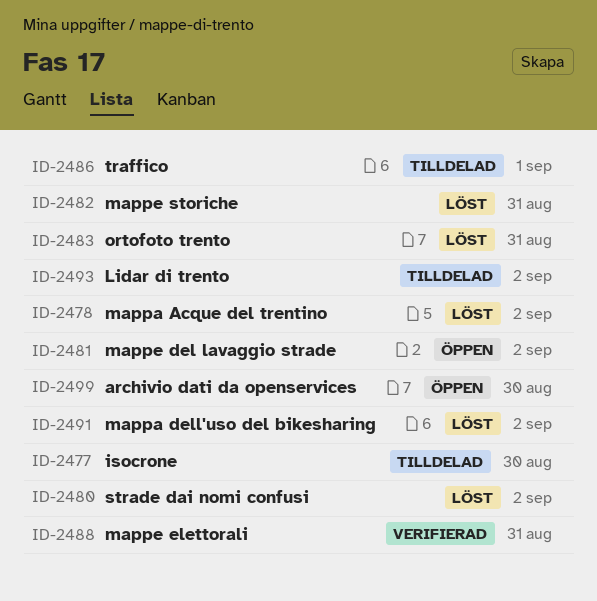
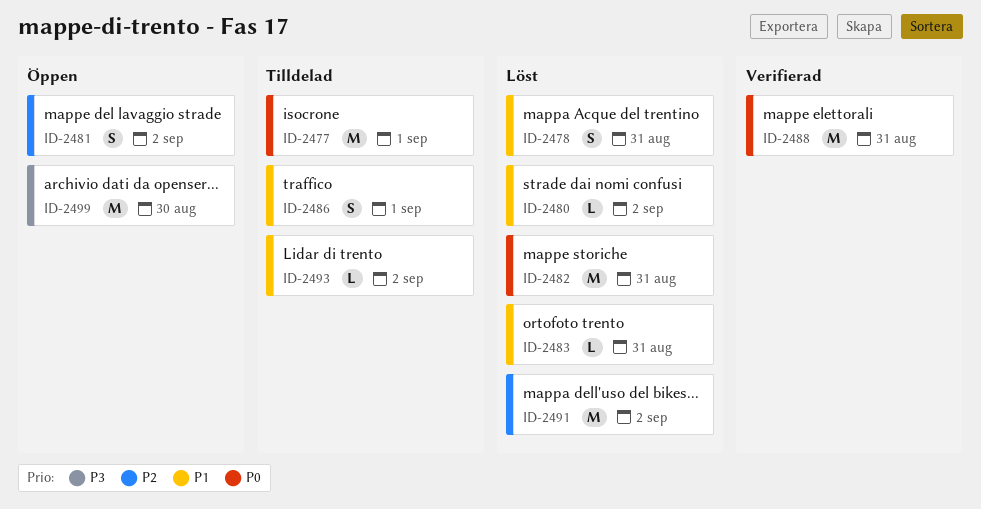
ID-2477, due: Aug 30 -> Sep 1
ID-2478, due: Sep 2 -> Aug 31

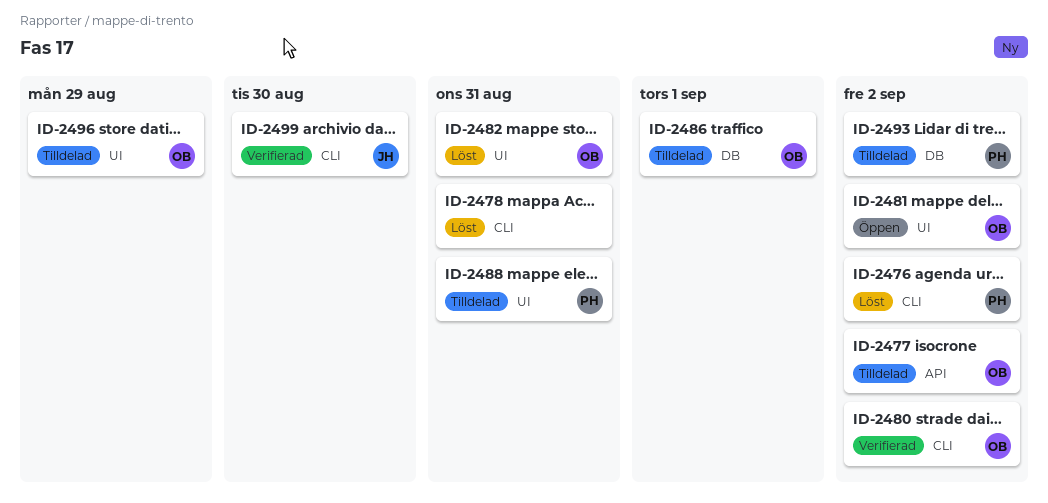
ID-2476: none -> present
ID-2477, due: Sep 1 -> Sep 2
ID-2480, status: Löst -> Verifierad
ID-2483: present -> none
ID-2488, status: Verifierad -> Tilldelad
ID-2491: present -> none
ID-2496: none -> present
ID-2499, status: Öppen -> Verifierad

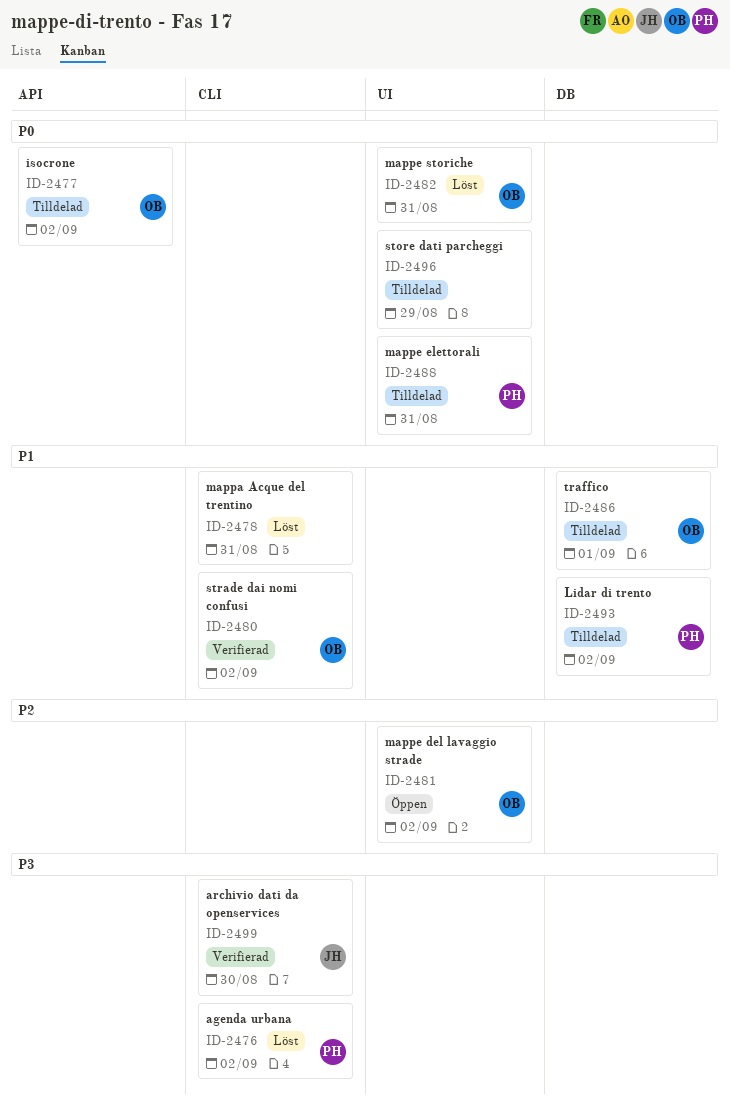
ID-2496, owner: OB -> none

